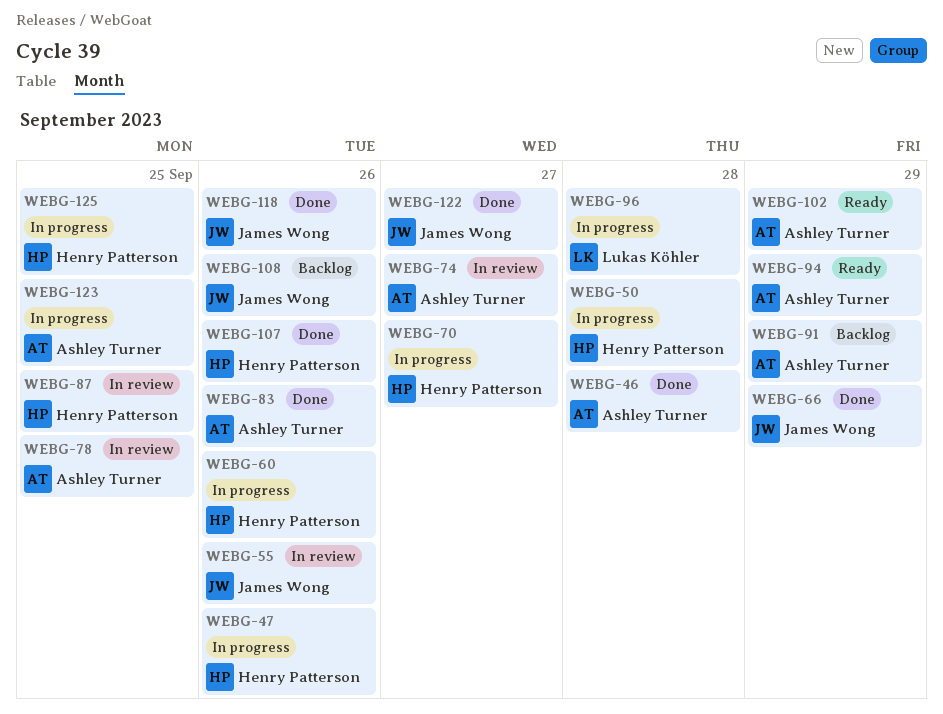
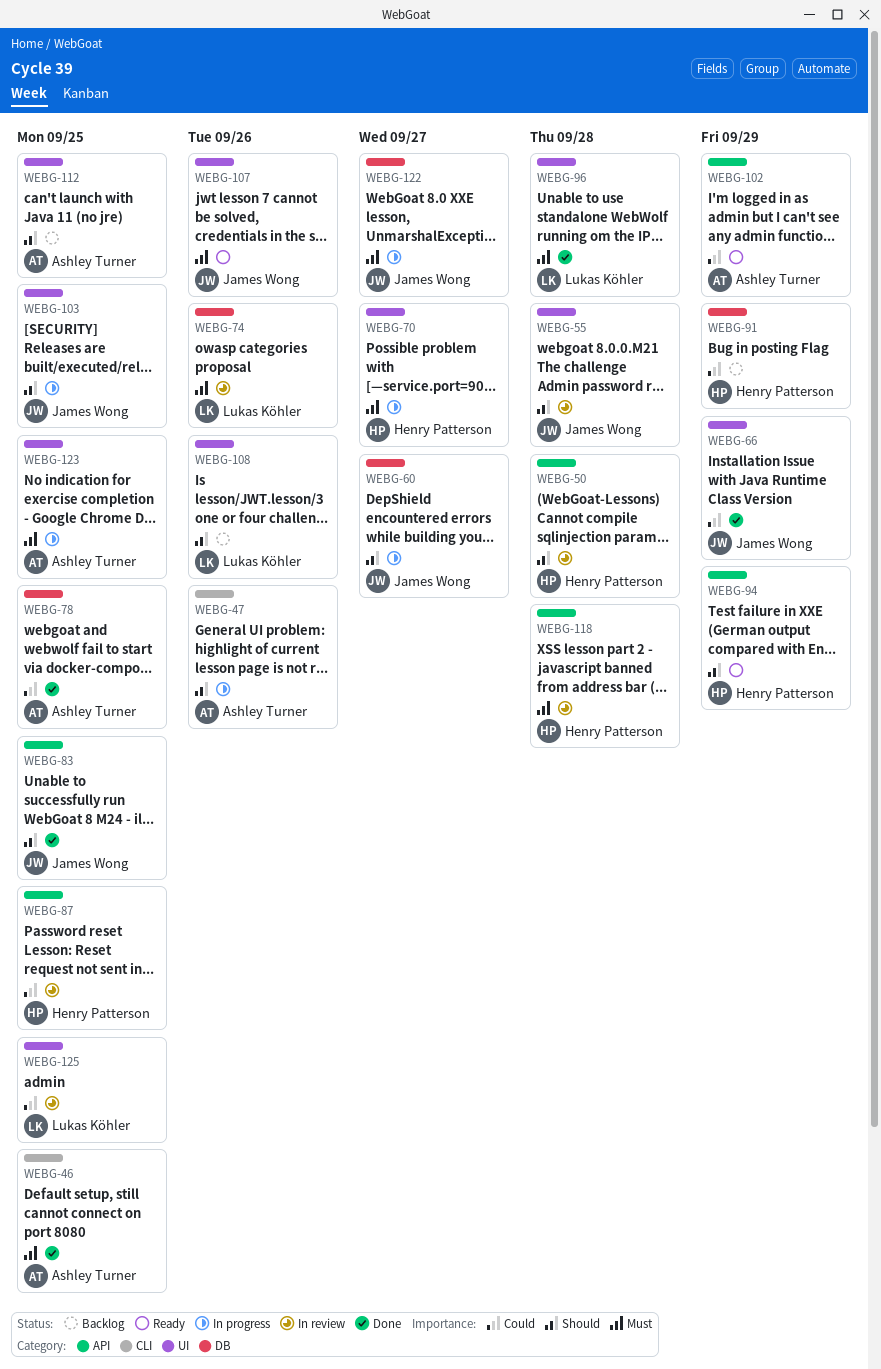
WEBG-46, due: Sep 28 -> Sep 25
WEBG-47, owner: Henry Patterson -> Ashley Turner
WEBG-50, status: In progress -> In review
WEBG-55, due: Sep 26 -> Sep 28
WEBG-60, owner: Henry Patterson -> James Wong
WEBG-60, due: Sep 26 -> Sep 27
WEBG-74, owner: Ashley Turner -> Lukas Köhler
WEBG-74, due: Sep 27 -> Sep 26
WEBG-78, status: In review -> Done
WEBG-83, owner: Ashley Turner -> James Wong
WEBG-83, due: Sep 26 -> Sep 25
WEBG-91, owner: Ashley Turner -> Henry Patterson
WEBG-94, owner: Ashley Turner -> Henry Patterson
WEBG-96, status: In progress -> Done
WEBG-103: none -> present
WEBG-107, status: Done -> Ready
WEBG-107, owner: Henry Patterson -> James Wong
WEBG-108, owner: James Wong -> Lukas Köhler
WEBG-112: none -> present
WEBG-118, status: Done -> In review
WEBG-118, owner: James Wong -> Henry Patterson
WEBG-118, due: Sep 26 -> Sep 28
WEBG-122, status: Done -> In progress
WEBG-125, status: In progress -> In review
WEBG-125, owner: Henry Patterson -> Lukas Köhler

